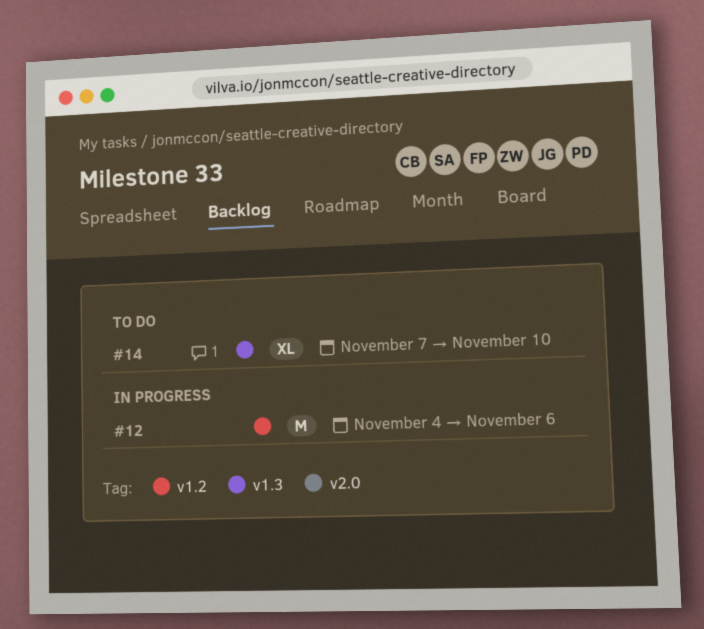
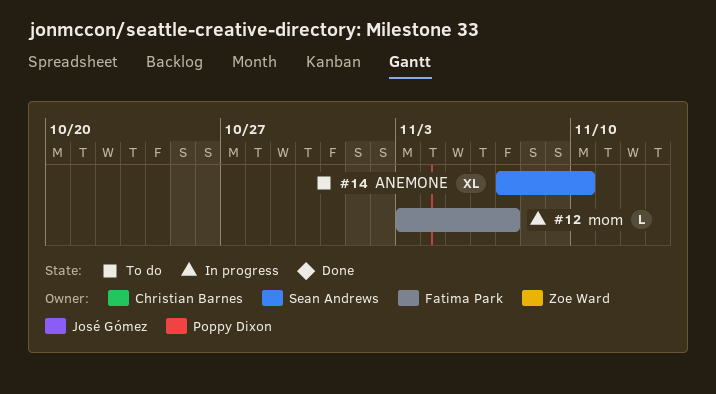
#12, estimate: M -> L
#12, start: Nov 4 -> Nov 3
#12, due: Nov 6 -> Nov 7

